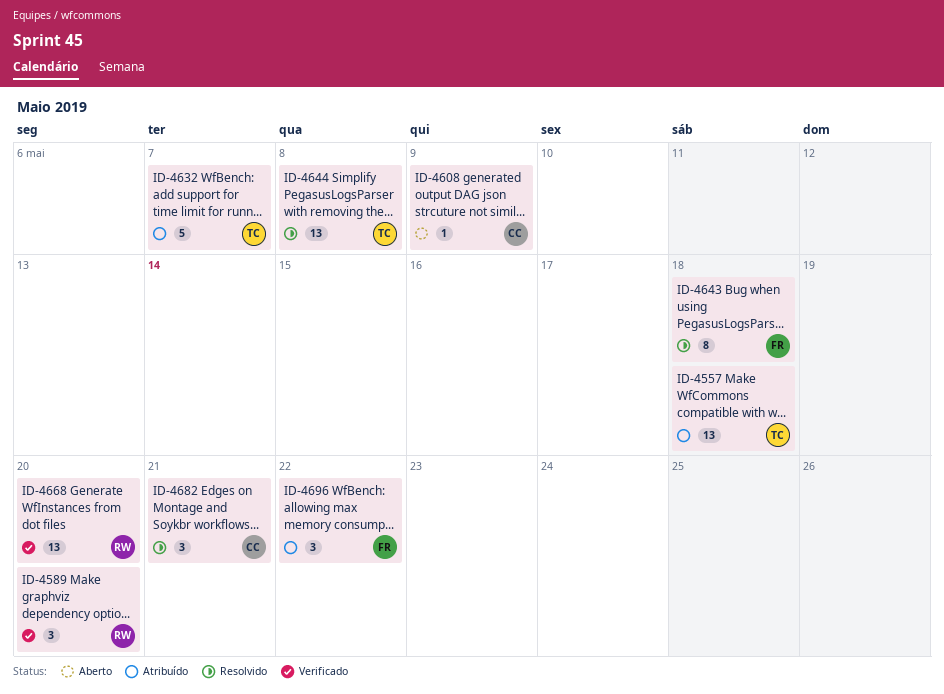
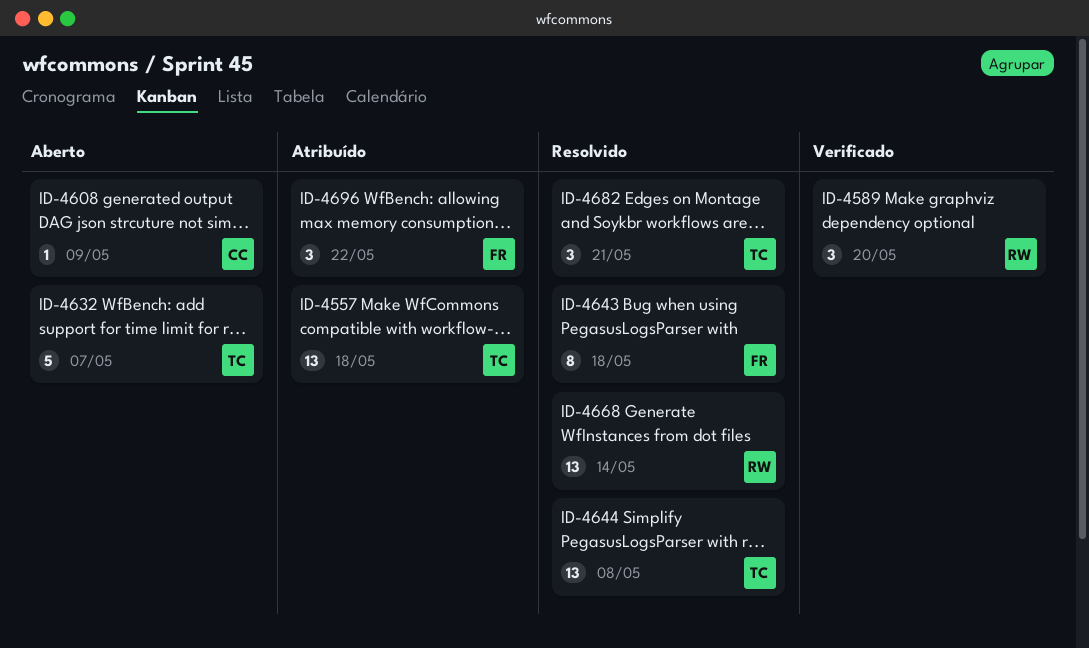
ID-4632, status: Atribuído -> Aberto
ID-4668, status: Verificado -> Resolvido
ID-4668, due: May 20 -> May 14
ID-4682, owner: CC -> TC

